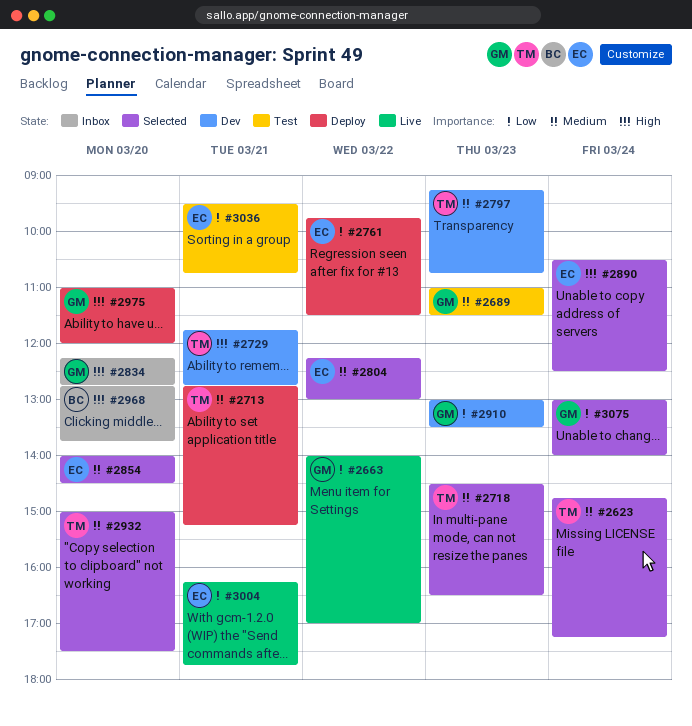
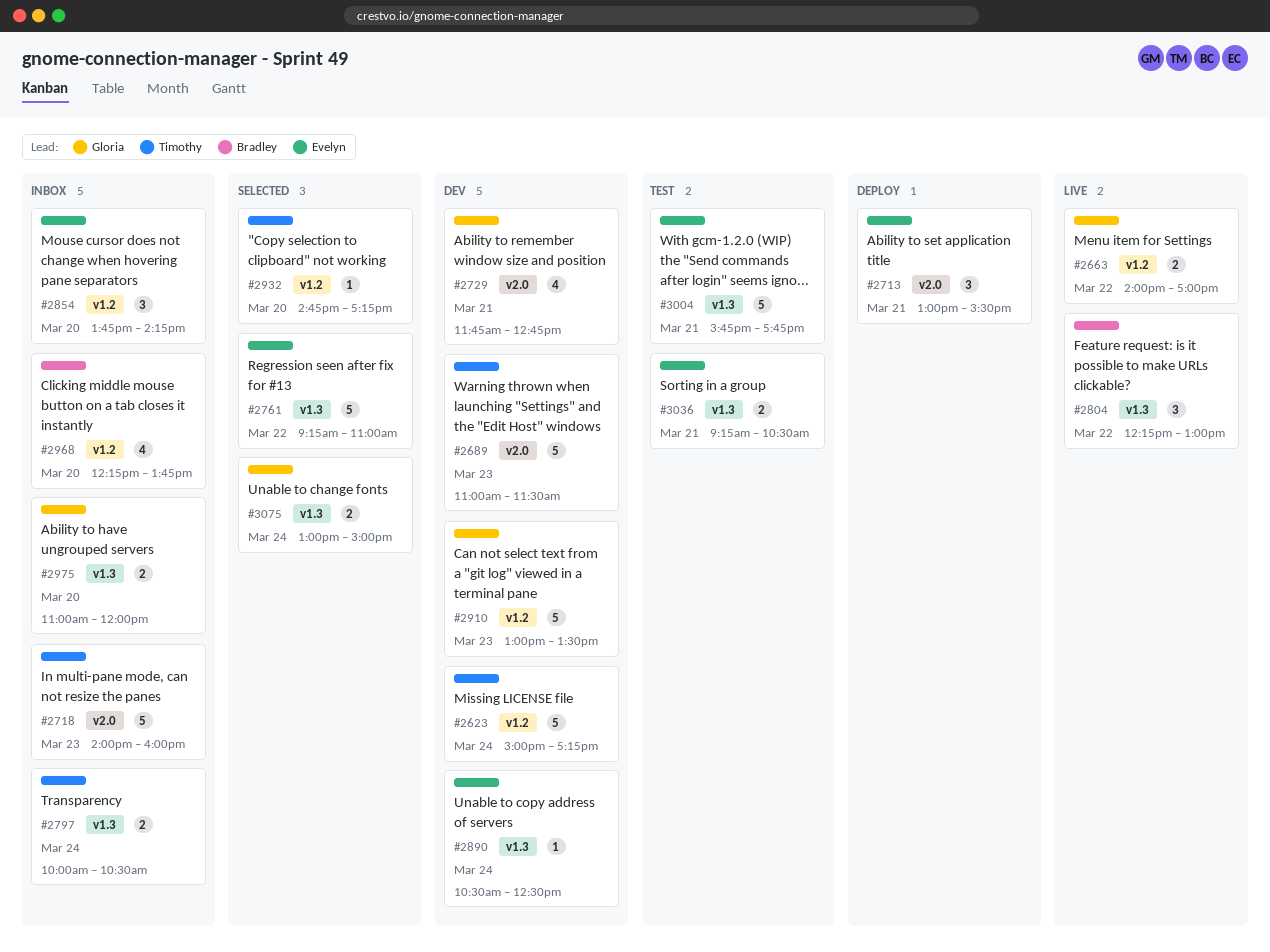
#2623, status: Selected -> Dev
#2623, begins: 14:45 -> 15:00
#2689, status: Test -> Dev
#2689, owner: Gloria -> Timothy
#2713, owner: Timothy -> Evelyn
#2713, begins: 12:45 -> 13:00
#2713, ends: 15:15 -> 15:30
#2718, status: Selected -> Inbox
#2718, begins: 14:30 -> 14:00
#2718, ends: 16:30 -> 16:00
#2729, owner: Timothy -> Gloria
#2761, status: Deploy -> Selected
#2761, begins: 09:45 -> 09:15
#2761, ends: 11:30 -> 11:00
#2797, status: Dev -> Inbox
#2797, day: Mar 23 -> Mar 24
#2797, begins: 09:15 -> 10:00
#2797, ends: 10:45 -> 10:30
#2804, status: Selected -> Live
#2804, owner: Evelyn -> Bradley
#2834: present -> none
#2854, status: Selected -> Inbox
#2854, begins: 14:00 -> 13:45
#2854, ends: 14:30 -> 14:15
#2890, status: Selected -> Dev
#2932, begins: 15:00 -> 14:45
#2932, ends: 17:30 -> 17:15
#2968, begins: 12:45 -> 12:15
#2975, status: Deploy -> Inbox
#3004, status: Live -> Test
#3004, begins: 16:15 -> 15:45
#3036, begins: 09:30 -> 09:15
#3036, ends: 10:45 -> 10:30
#3075, ends: 14:00 -> 15:00

